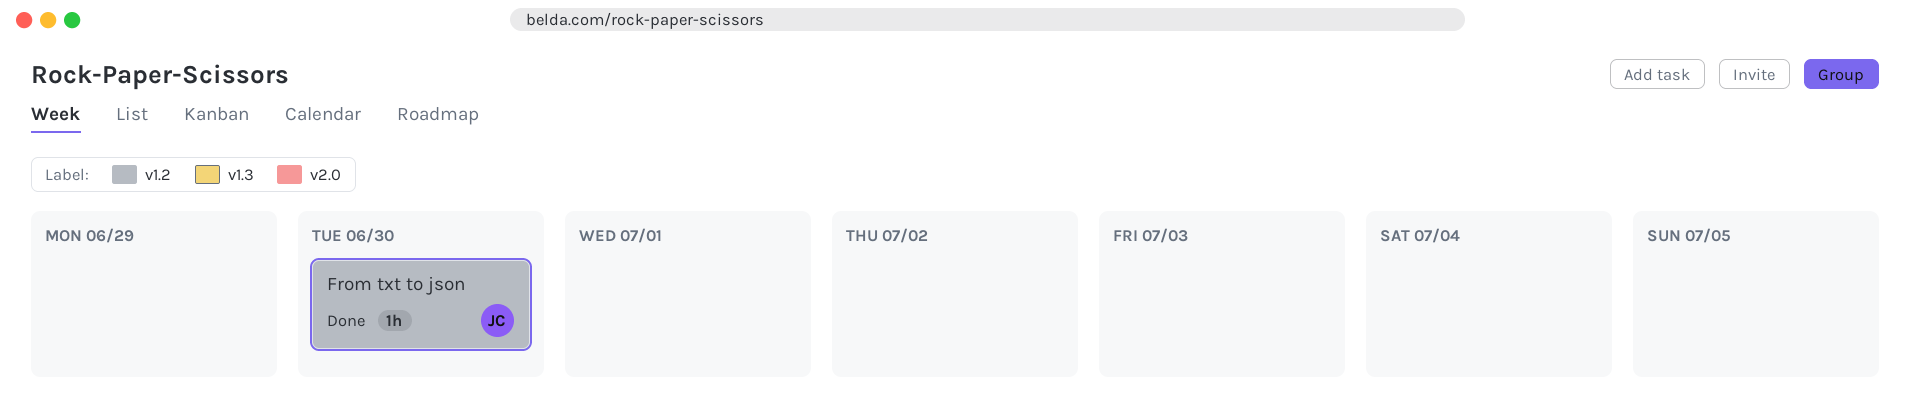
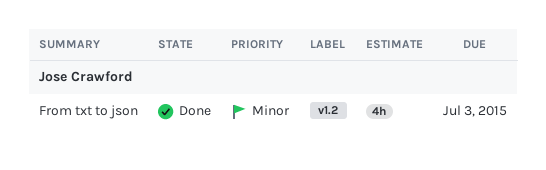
From txt to json, estimate: 1h -> 4h
From txt to json, due: Jun 30 -> Jul 3

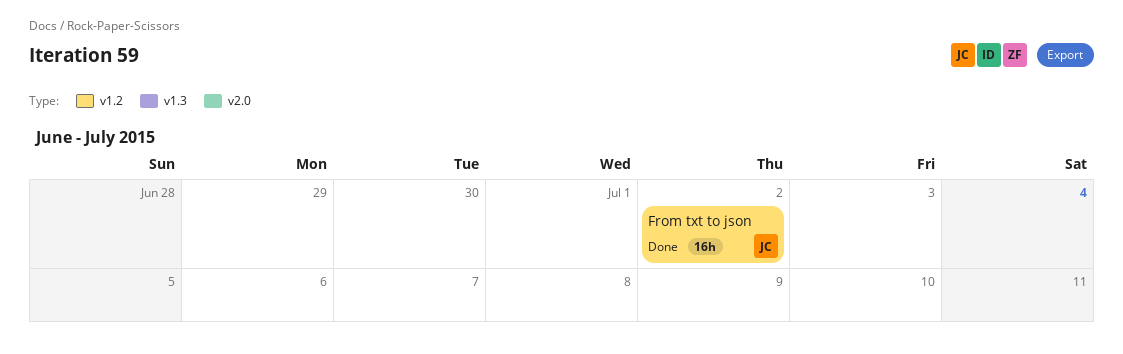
From txt to json, estimate: 4h -> 16h
From txt to json, due: Jul 3 -> Jul 2

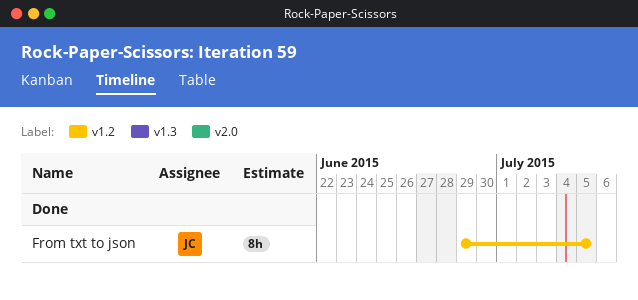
From txt to json, estimate: 16h -> 8h
From txt to json, due: Jul 2 -> Jul 5

